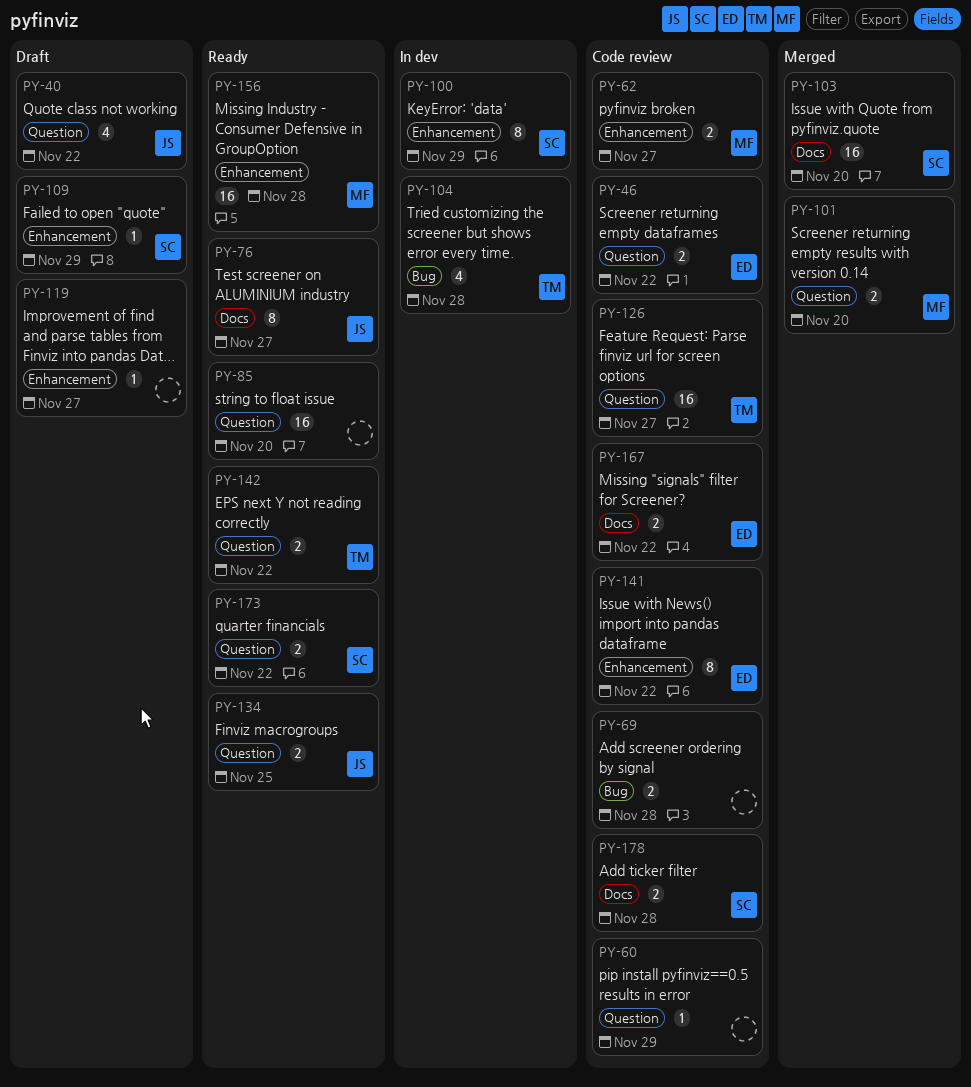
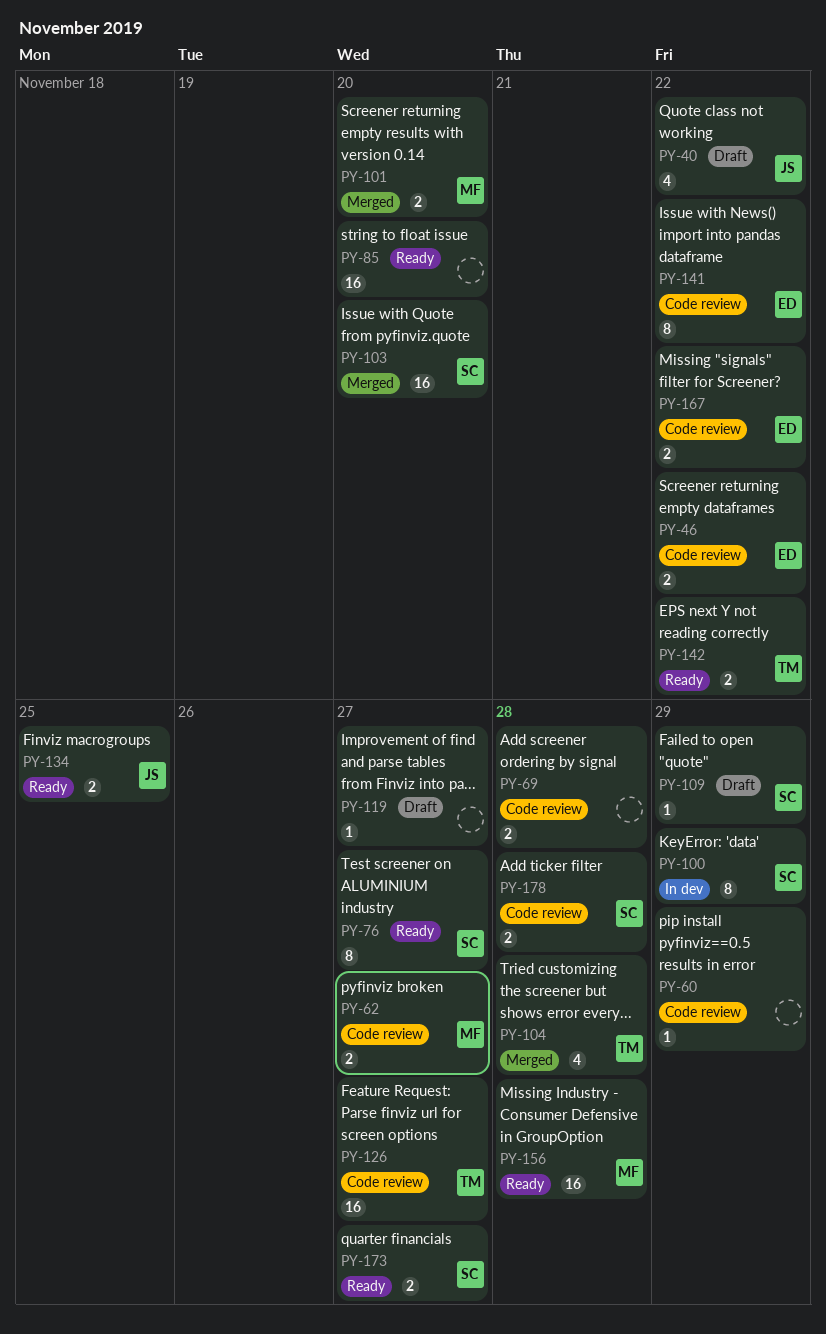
PY-76, owner: JS -> SC
PY-104, status: In dev -> Merged
PY-173, due: Nov 22 -> Nov 27

